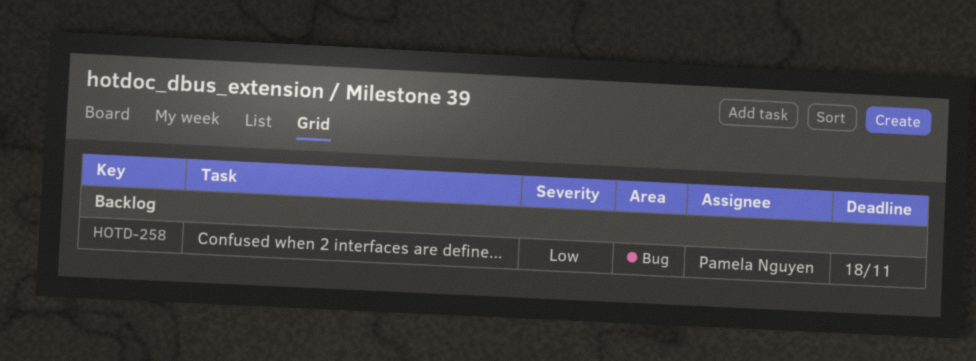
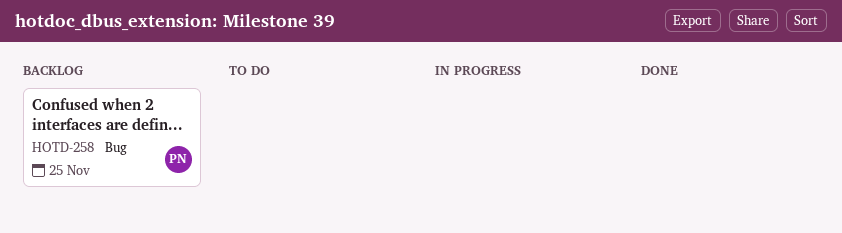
HOTD-258, due: Nov 18 -> Nov 25

